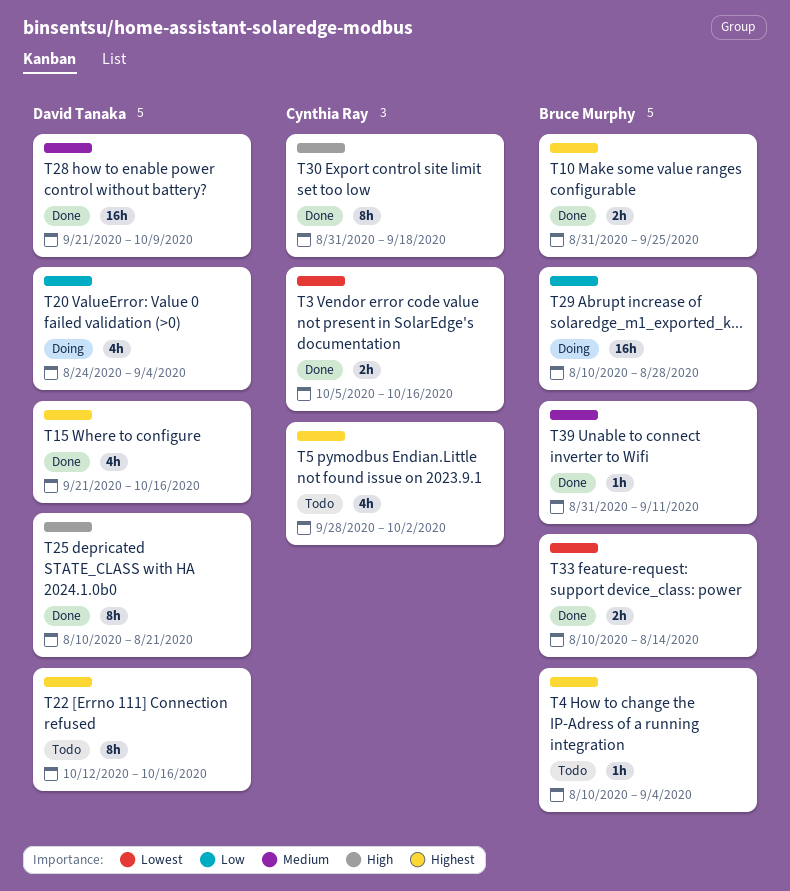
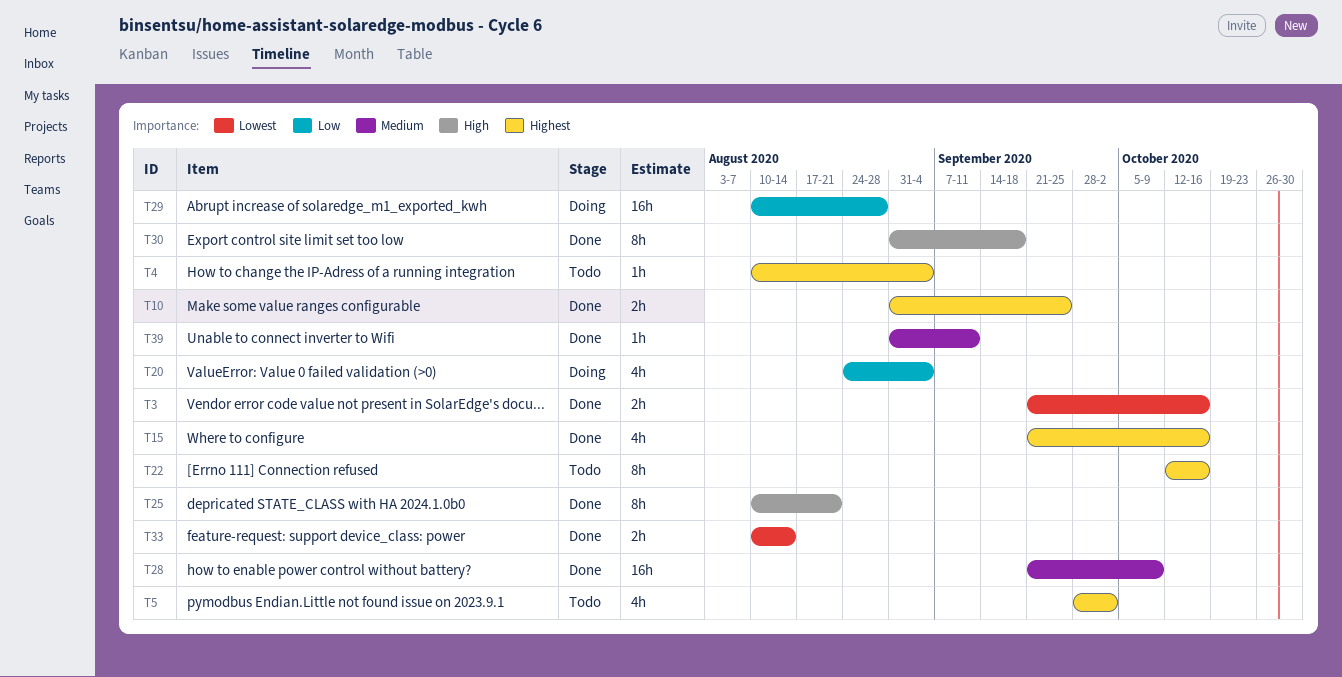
T3, start: Oct 5 -> Sep 21

